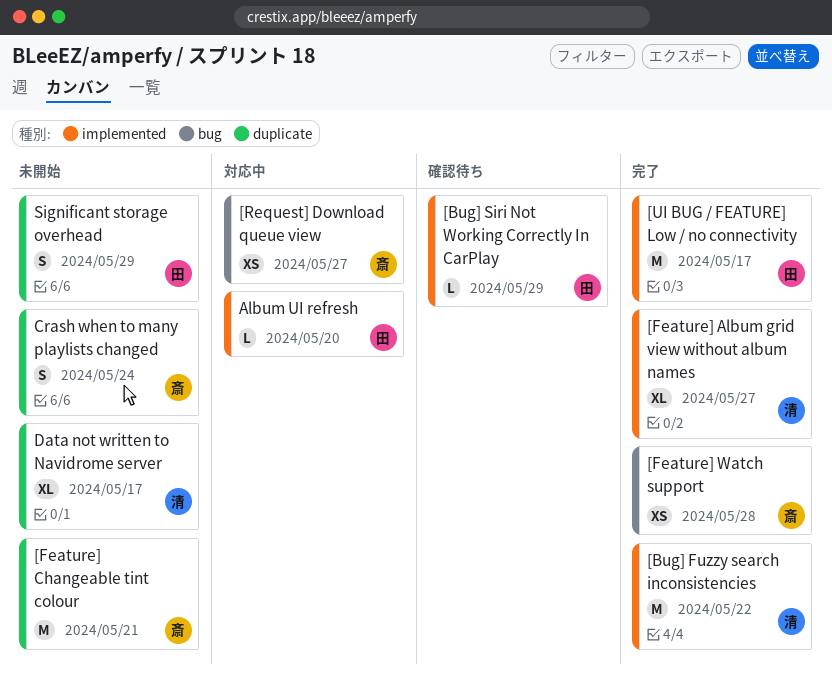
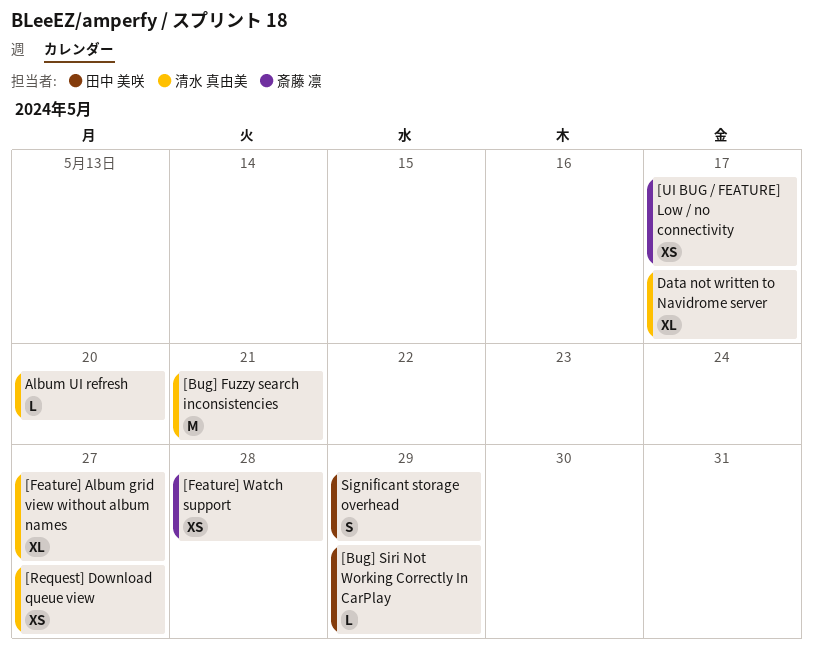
[Bug] Fuzzy search inconsistencies, due: May 22 -> May 21
[Feature] Changeable tint colour: present -> none
[Request] Download queue view, owner: 斎藤 凛 -> 清水 真由美
[UI BUG / FEATURE] Low / no connectivity, owner: 田中 美咲 -> 斎藤 凛
[UI BUG / FEATURE] Low / no connectivity, estimate: M -> XS
Album UI refresh, owner: 田中 美咲 -> 清水 真由美
Crash when to many playlists changed: present -> none

